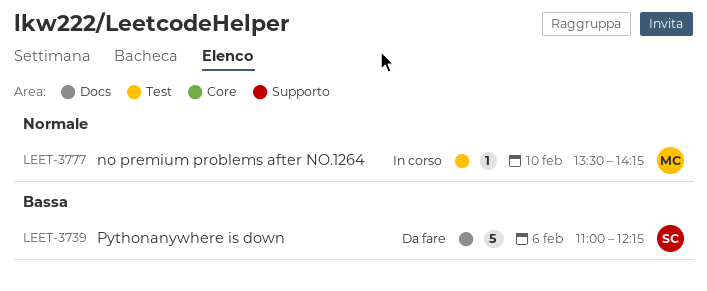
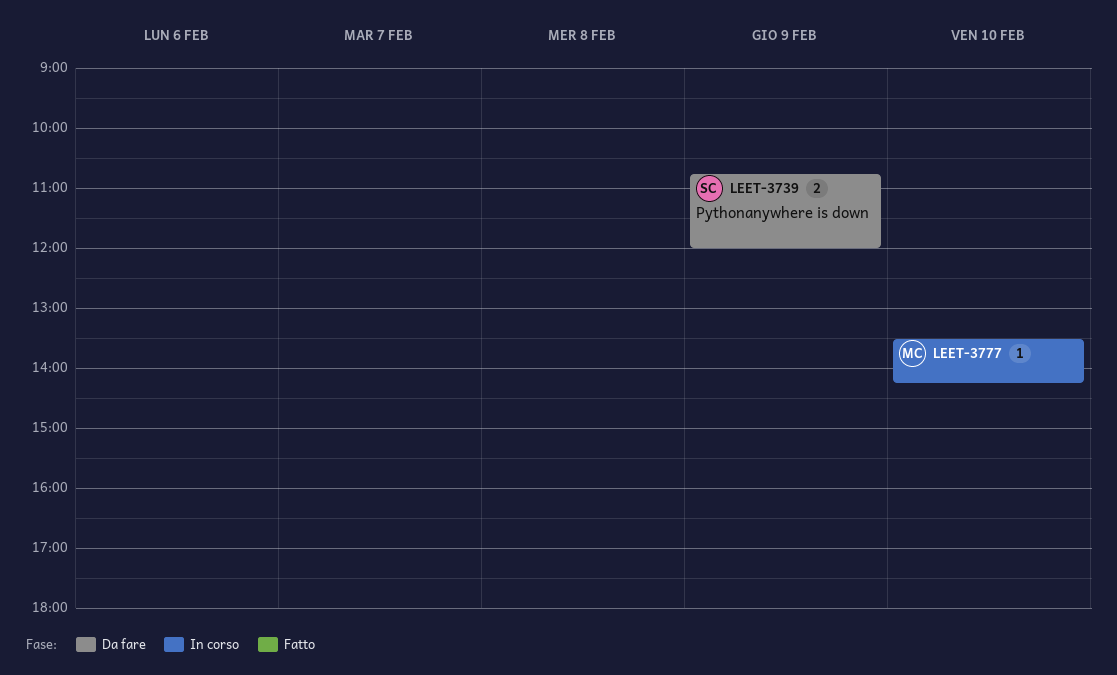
LEET-3739, estimate: 5 -> 2
LEET-3739, day: Feb 6 -> Feb 9
LEET-3739, begins: 11:00 -> 10:45
LEET-3739, ends: 12:15 -> 12:00

